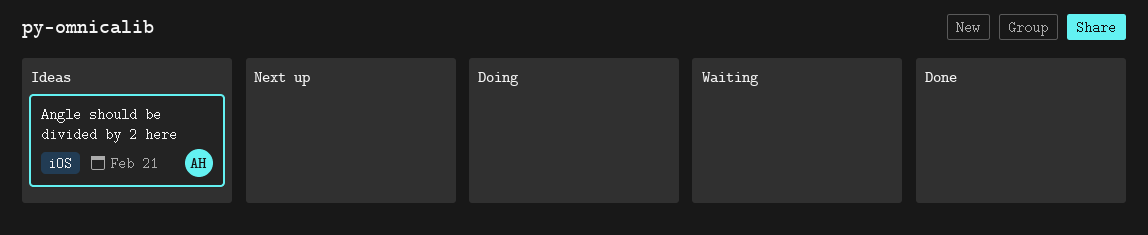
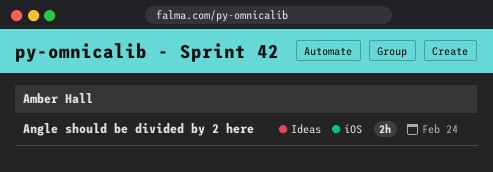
Angle should be divided by 2 here, due: Feb 21 -> Feb 24

